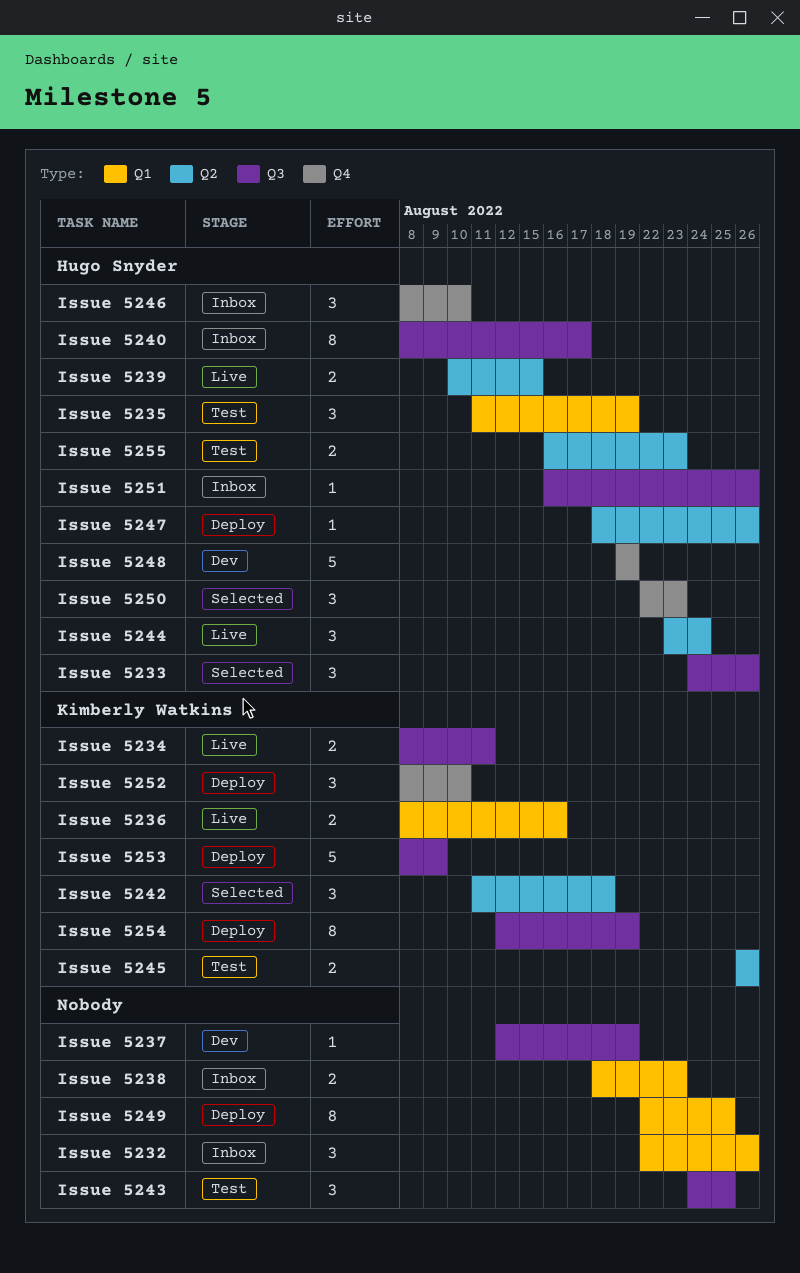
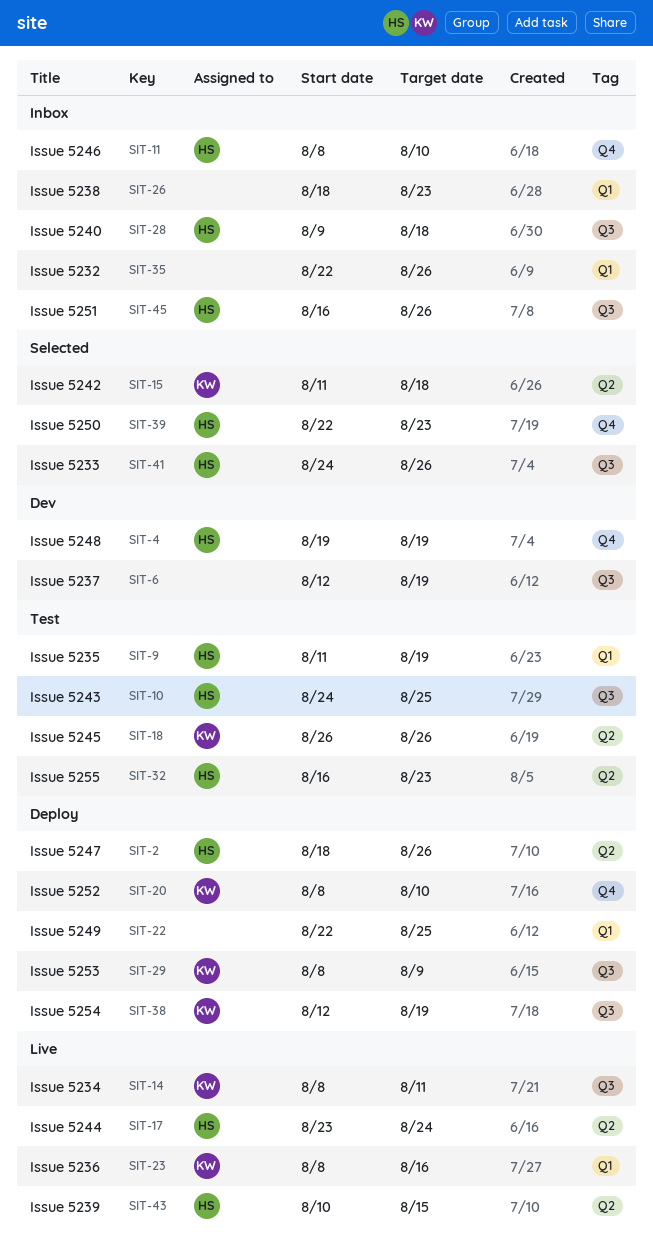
Issue 5240, start: Aug 8 -> Aug 9
Issue 5240, due: Aug 17 -> Aug 18
Issue 5243, owner: none -> Hugo Snyder

